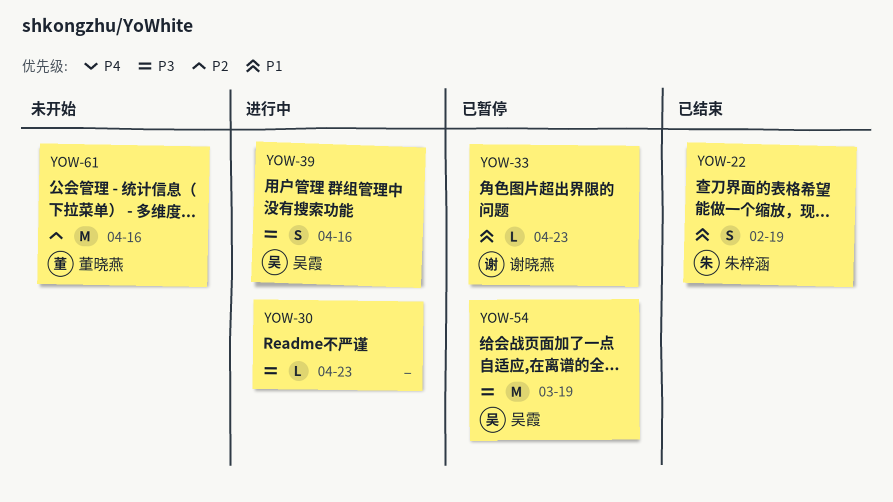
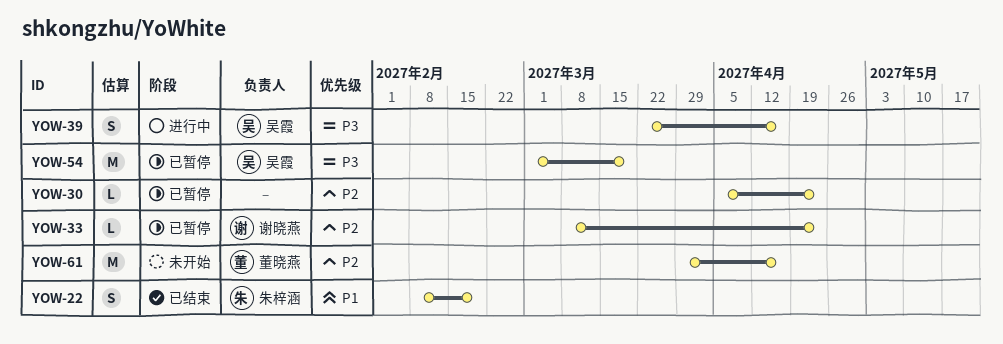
YOW-30, status: 进行中 -> 已暂停
YOW-30, priority: P3 -> P2
YOW-33, priority: P1 -> P2

